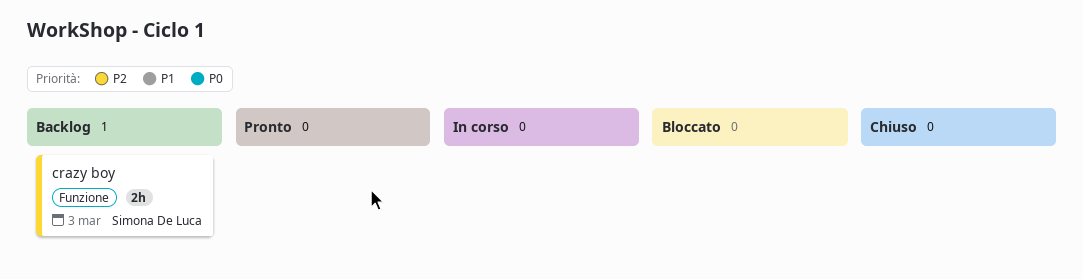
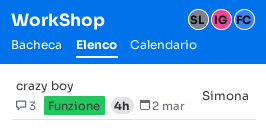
crazy boy, estimate: 2h -> 4h
crazy boy, due: Mar 3 -> Mar 2

